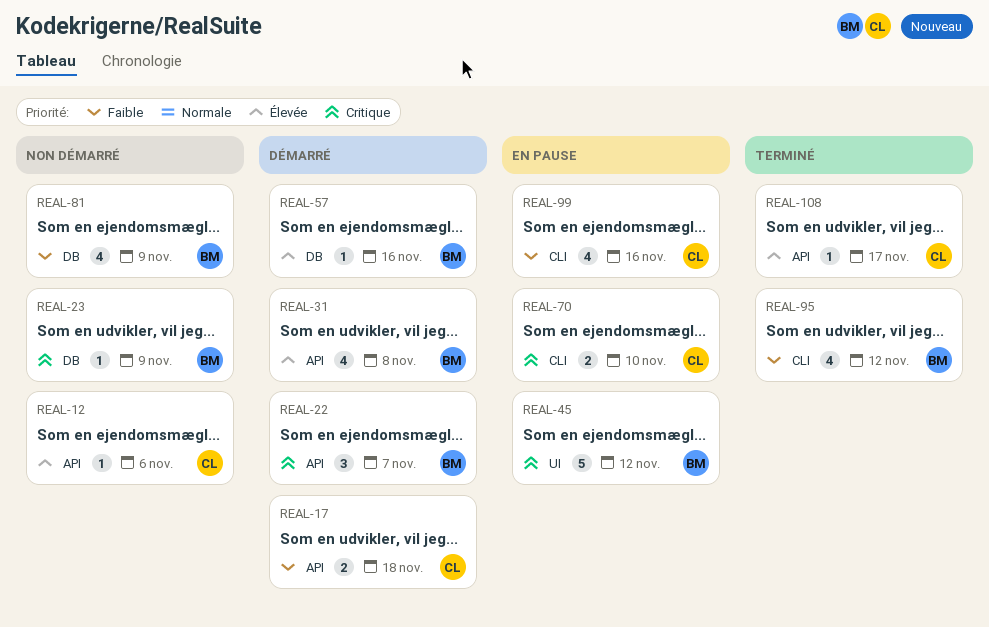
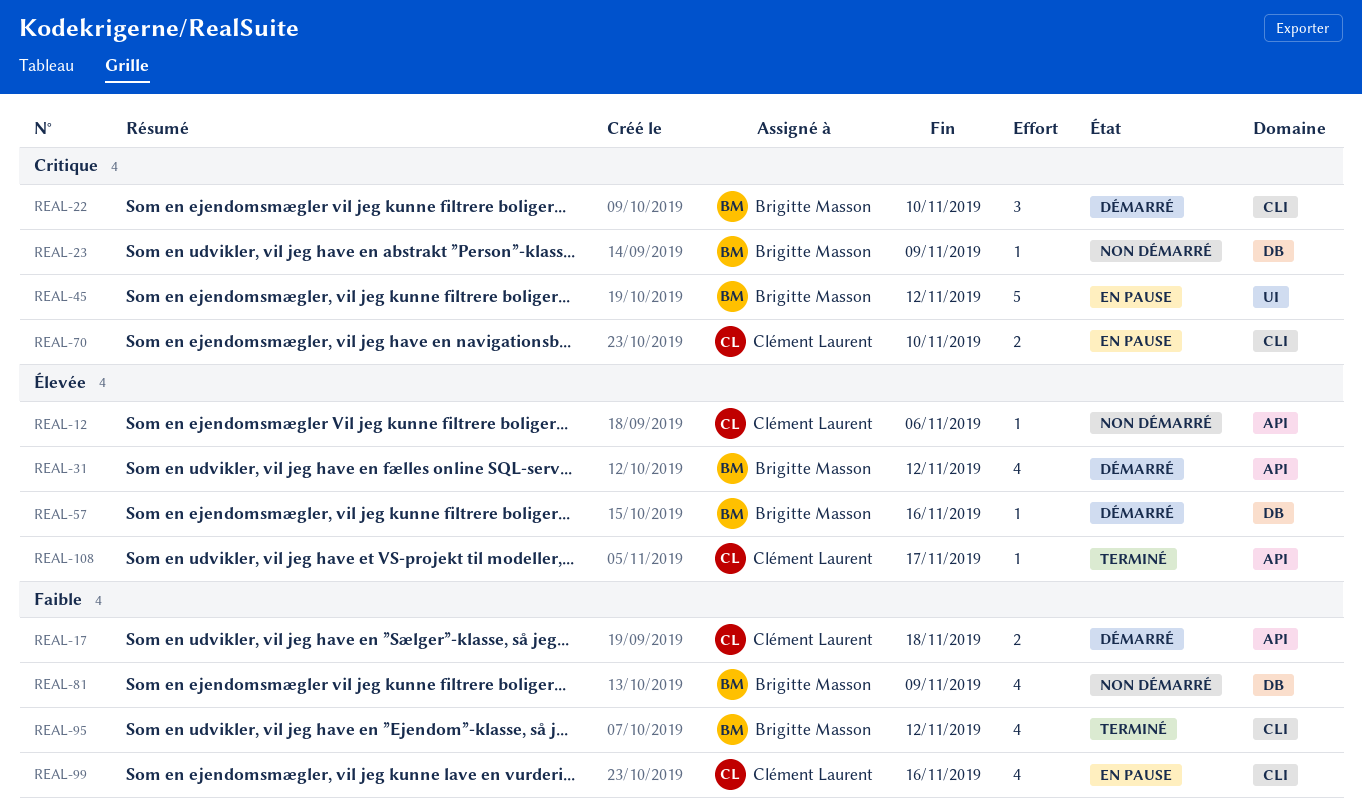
REAL-22, label: API -> CLI
REAL-22, due: Nov 7 -> Nov 10
REAL-31, due: Nov 8 -> Nov 12

